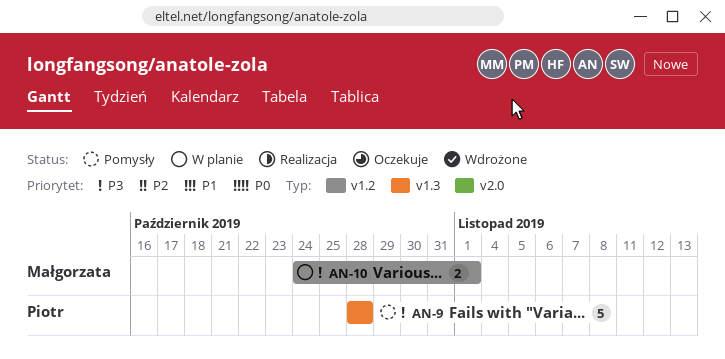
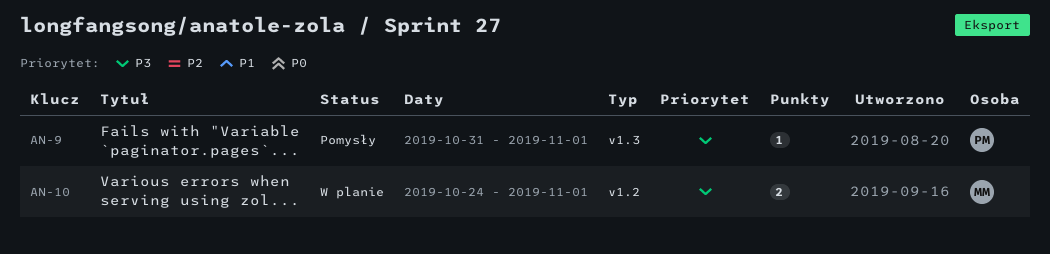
AN-9, estimate: 5 -> 1
AN-9, start: Oct 28 -> Oct 31
AN-9, due: Oct 28 -> Nov 1

